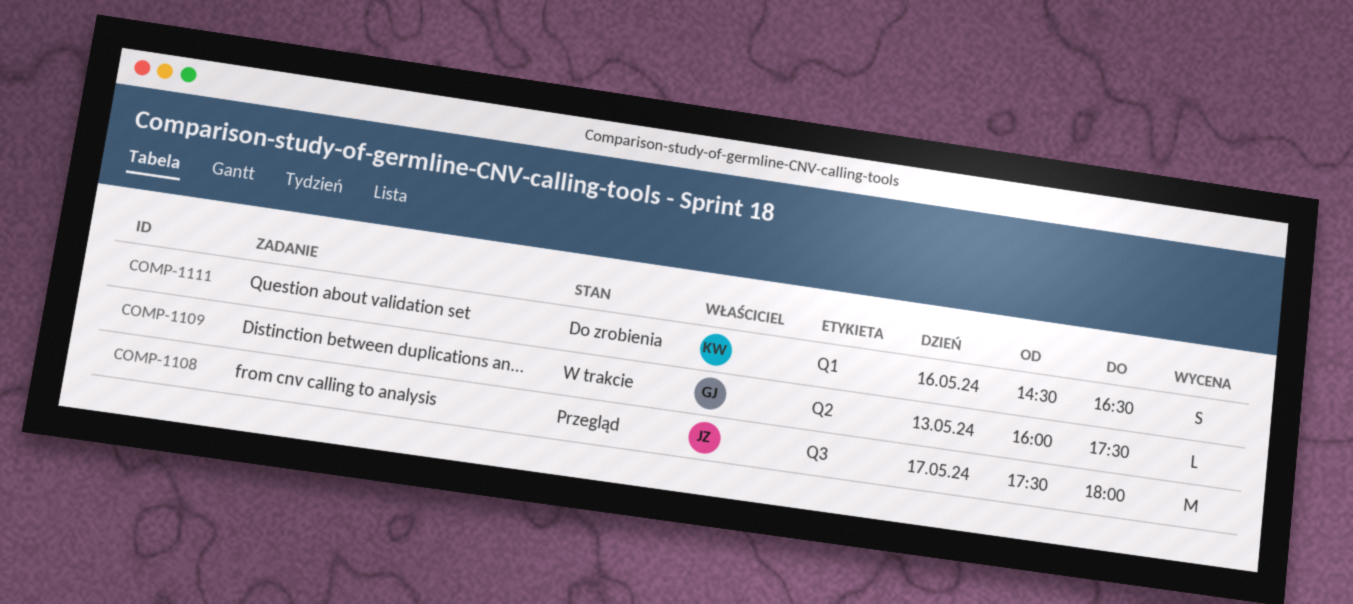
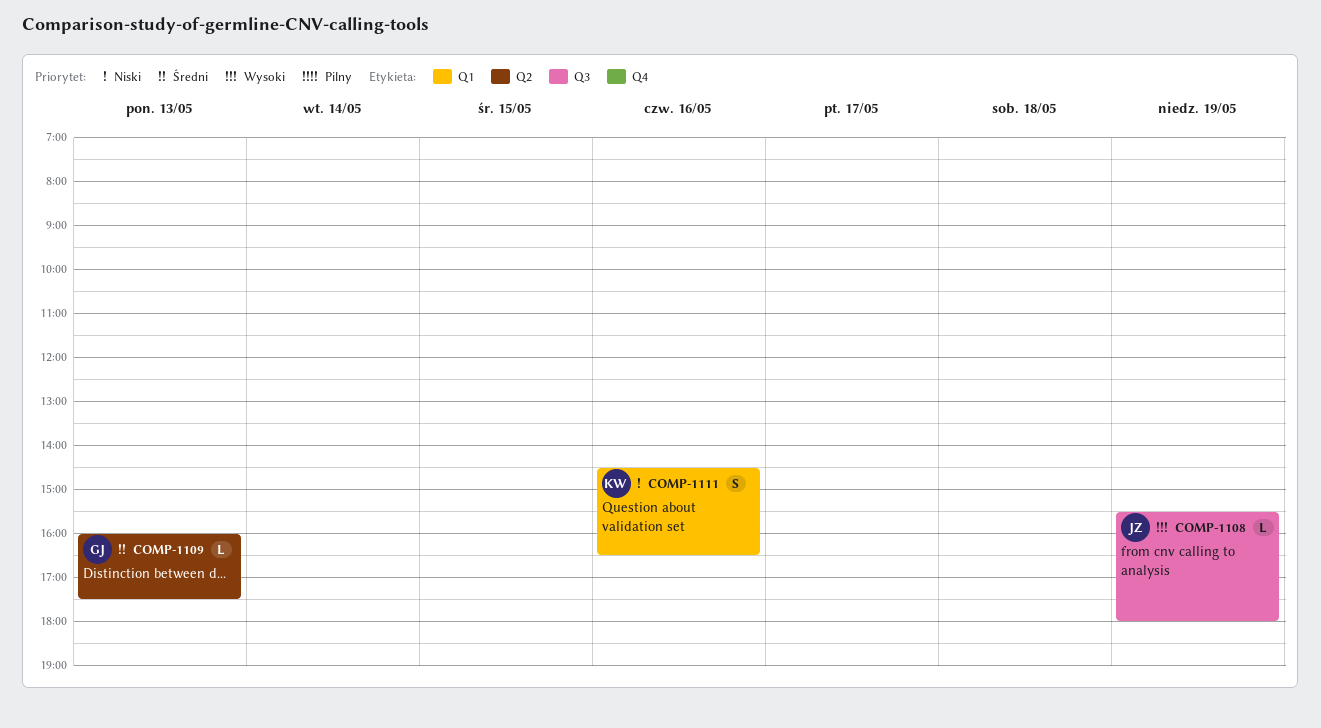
COMP-1108, estimate: M -> L
COMP-1108, day: May 17 -> May 19
COMP-1108, begins: 17:30 -> 15:30

